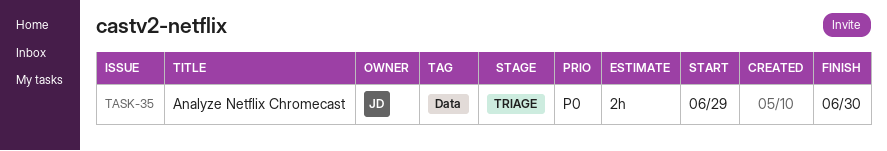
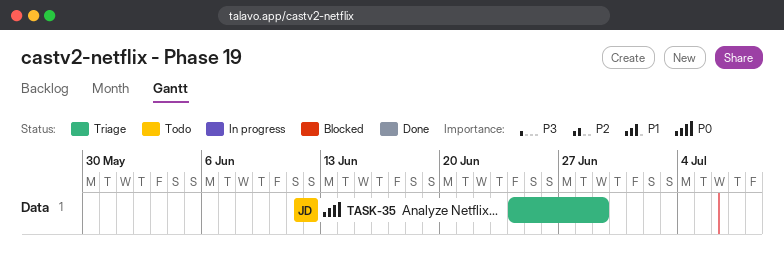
TASK-35, start: Jun 29 -> Jun 24
TASK-35, due: Jun 30 -> Jun 29

